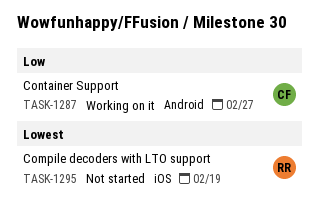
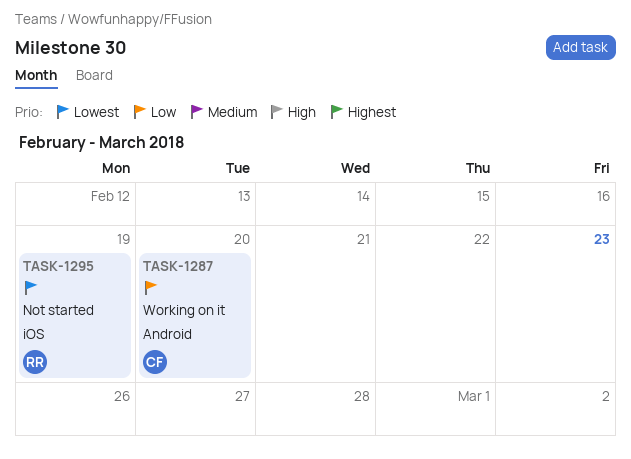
TASK-1287, due: Feb 27 -> Feb 20

